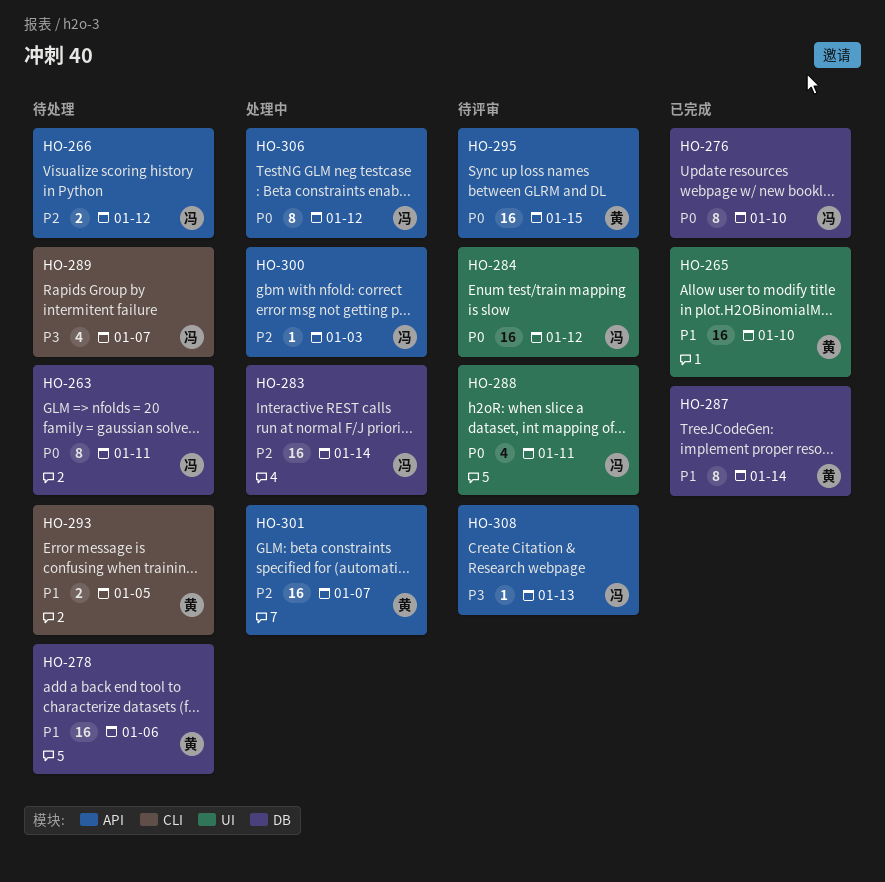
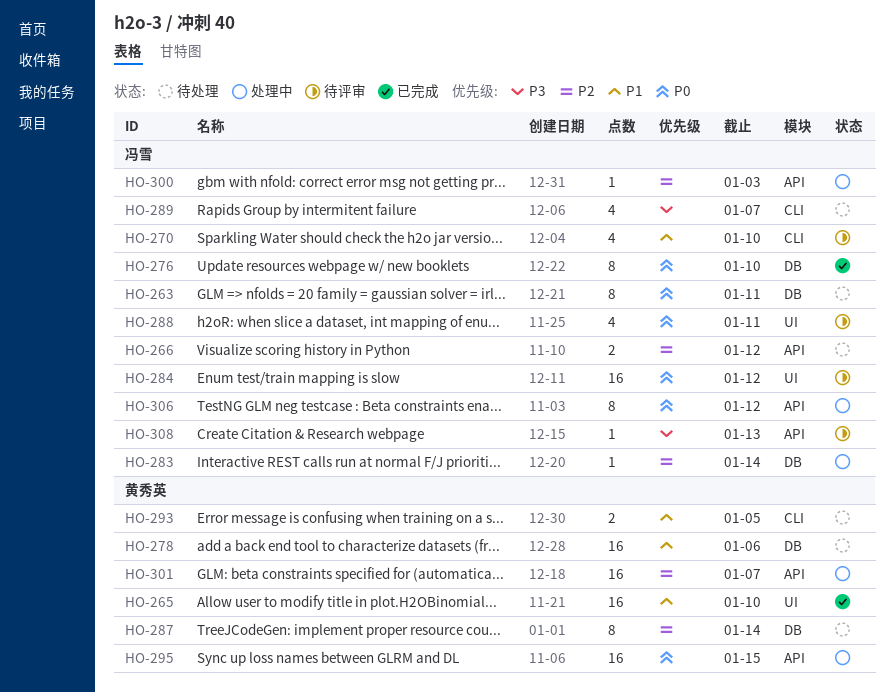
HO-270: none -> present
HO-283, estimate: 16 -> 1
HO-287, status: 已完成 -> 待处理
HO-287, priority: P1 -> P2
HO-295, status: 待评审 -> 处理中

